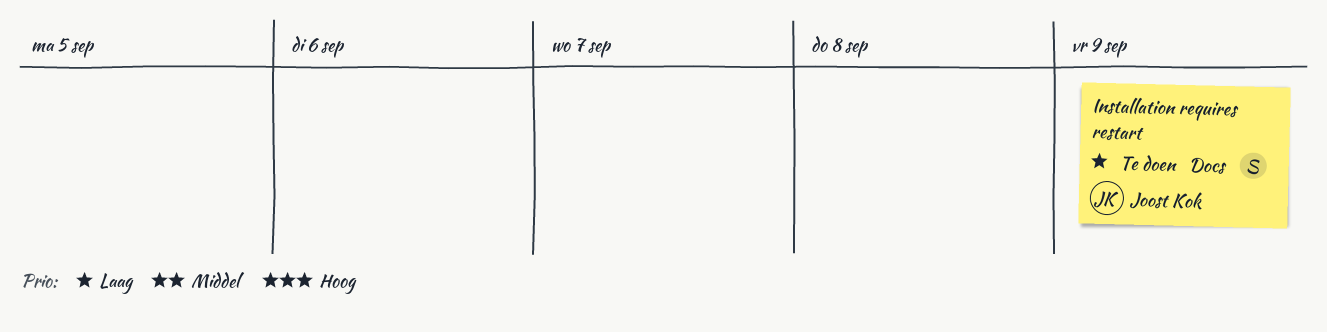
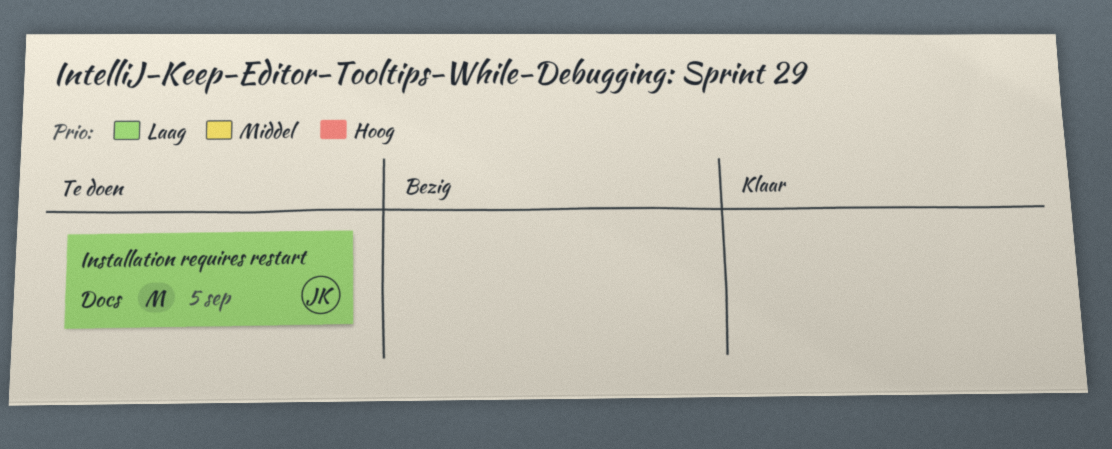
Installation requires restart, estimate: S -> M
Installation requires restart, due: Sep 9 -> Sep 5

